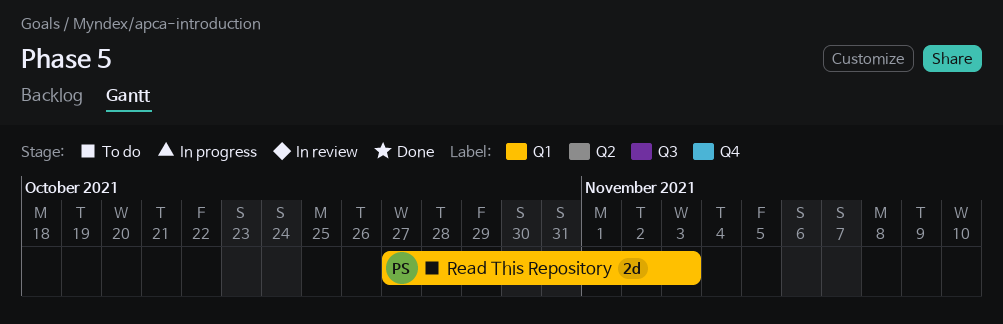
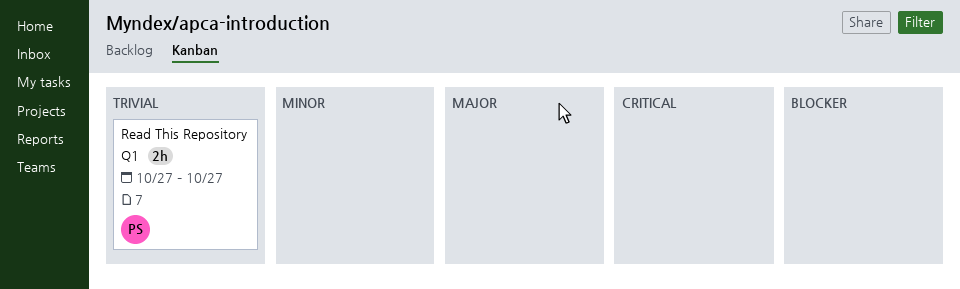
Read This Repository, estimate: 2d -> 2h
Read This Repository, due: Nov 3 -> Oct 27

